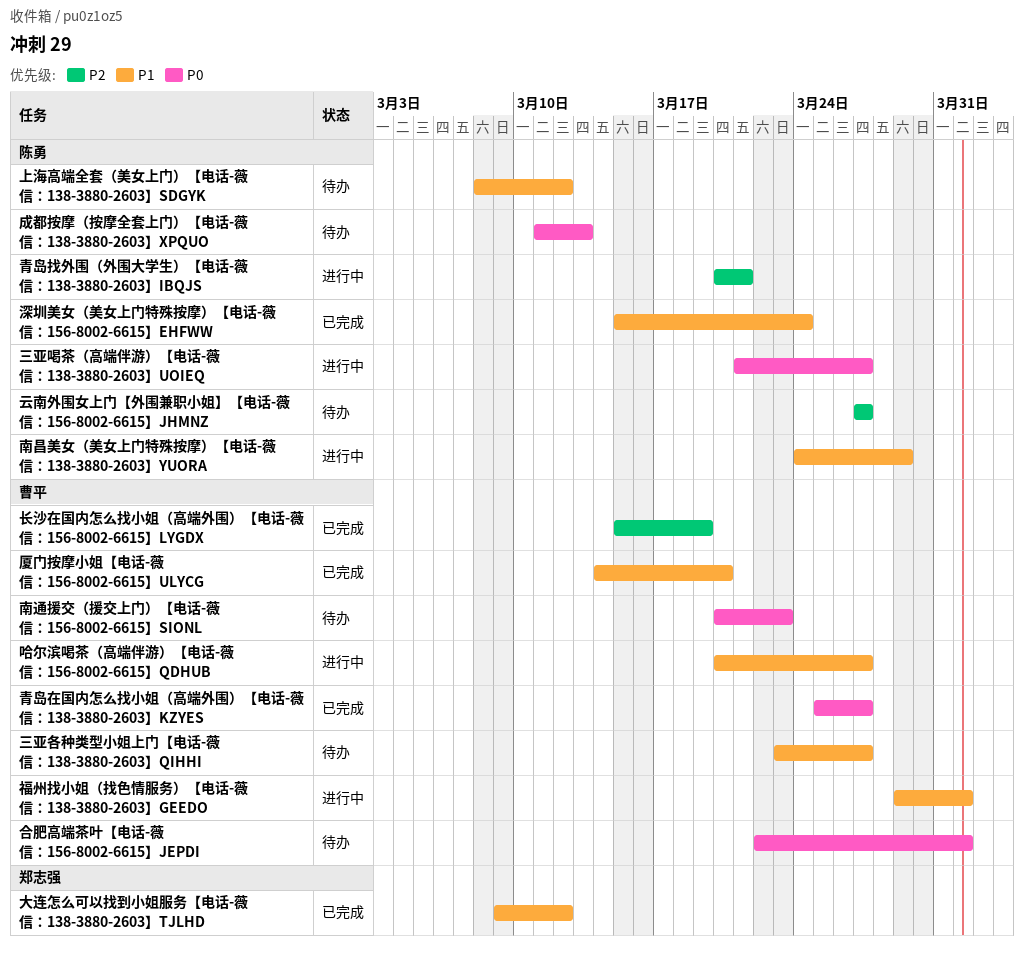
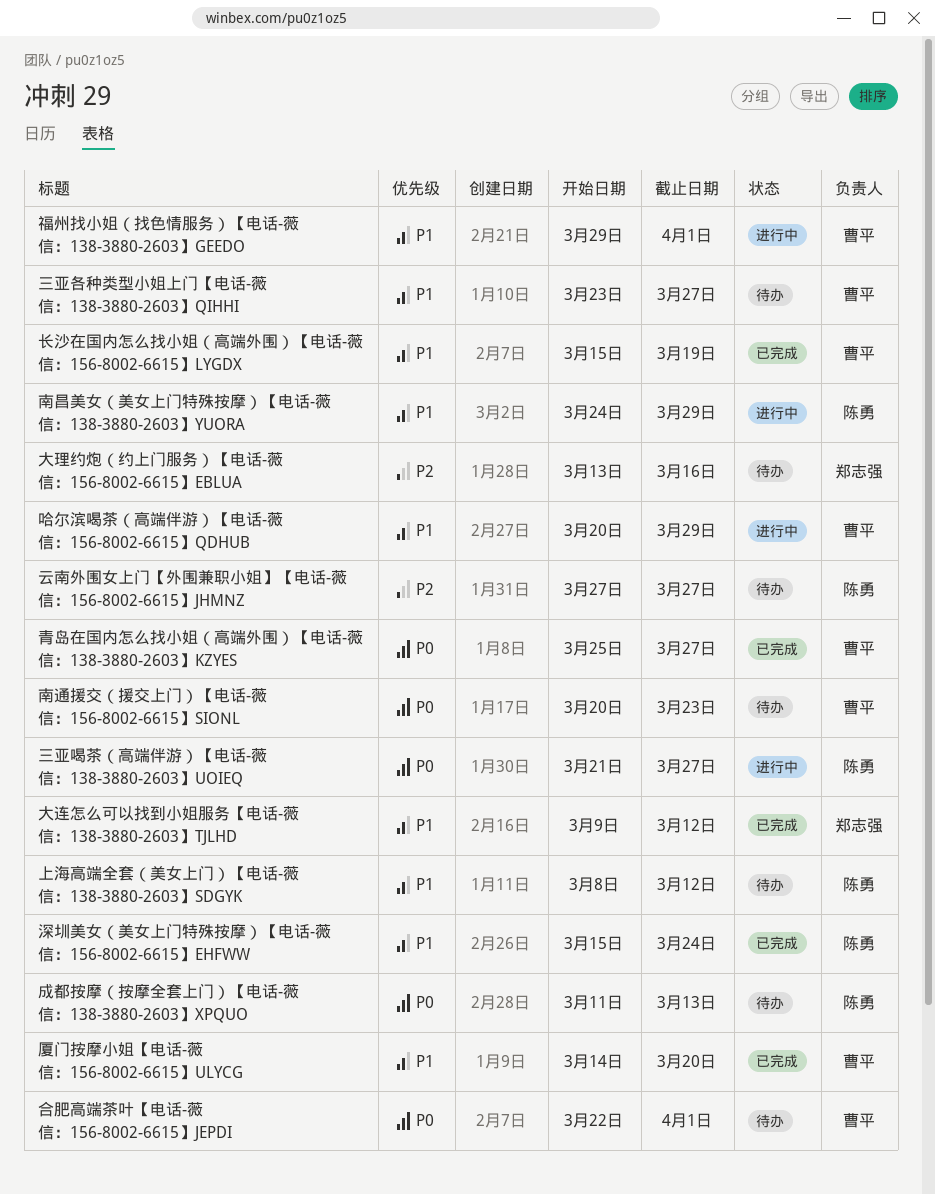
哈尔滨喝茶（高端伴游）【电话-薇信：156-8002-6615】QDHUB, due: Mar 27 -> Mar 29
大理约炮（约上门服务）【电话-薇信：156-8002-6615】EBLUA: none -> present
长沙在国内怎么找小姐（高端外围）【电话-薇信：156-8002-6615】LYGDX, priority: P2 -> P1
青岛找外围（外围大学生）【电话-薇信：138-3880-2603】IBQJS: present -> none

